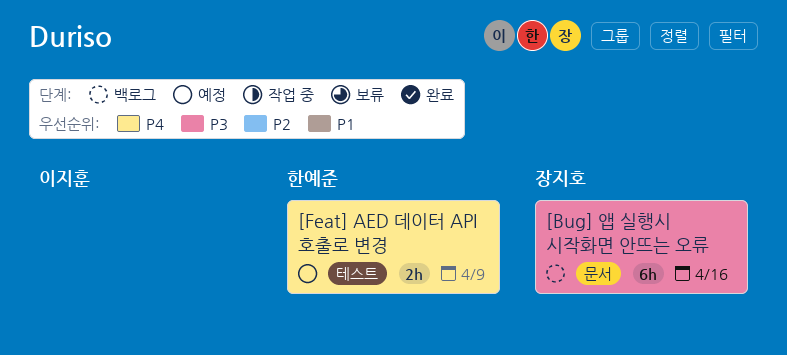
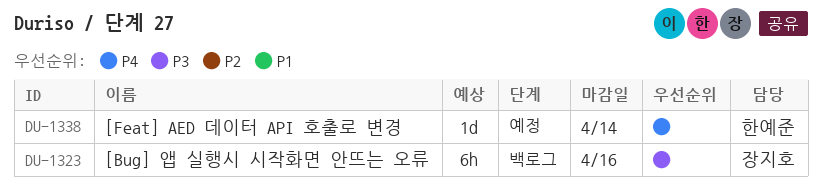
[Feat] AED 데이터 API 호출로 변경, estimate: 2h -> 1d
[Feat] AED 데이터 API 호출로 변경, due: Apr 9 -> Apr 14

